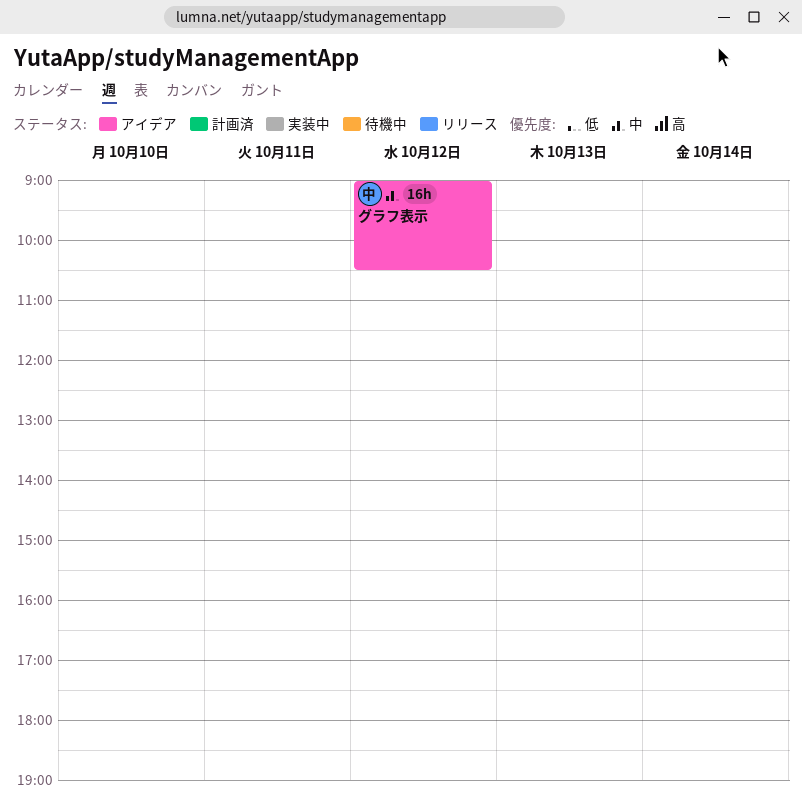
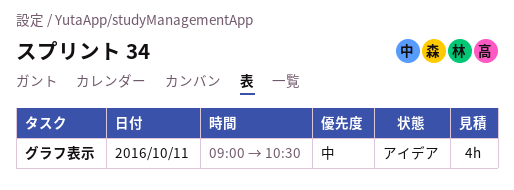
グラフ表示, estimate: 16h -> 4h
グラフ表示, day: Oct 12 -> Oct 11

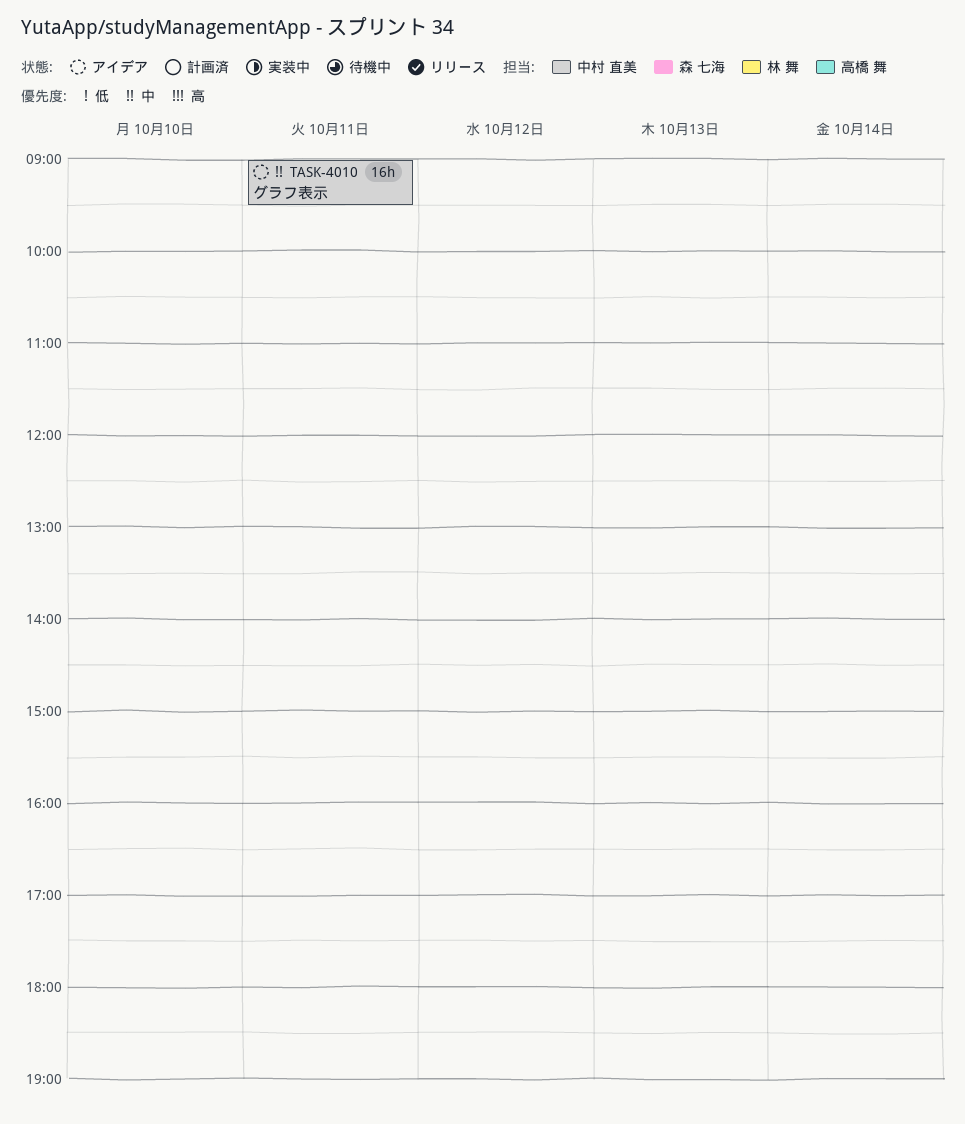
グラフ表示, estimate: 4h -> 16h
グラフ表示, ends: 10:30 -> 09:30

